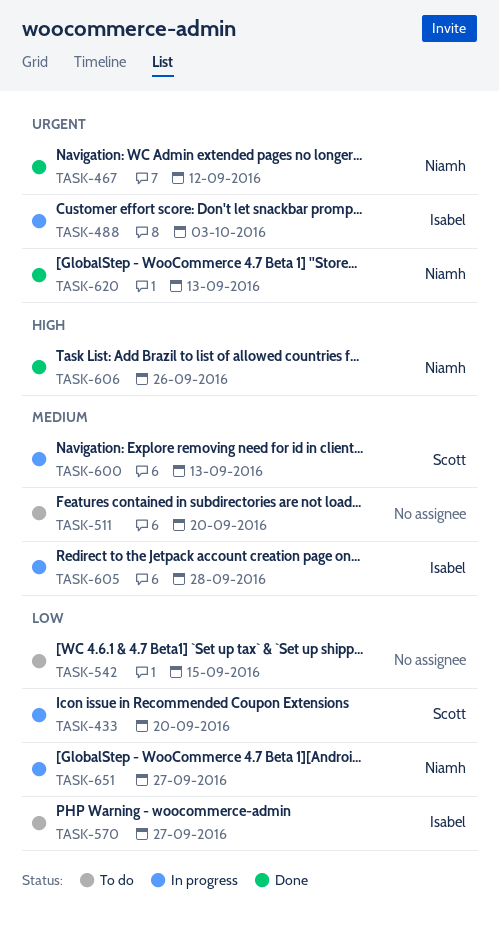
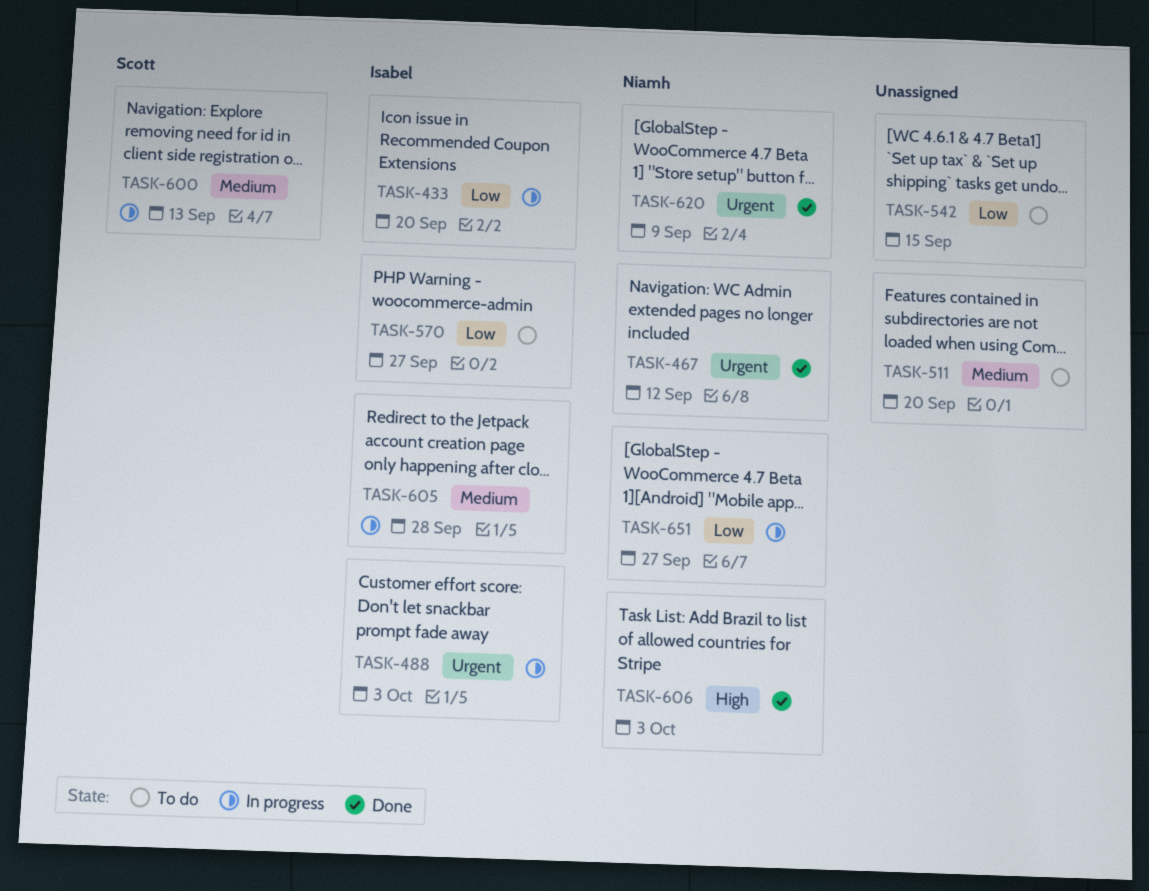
TASK-433, owner: Scott -> Isabel
TASK-606, due: Sep 26 -> Oct 3
TASK-620, due: Sep 13 -> Sep 9

